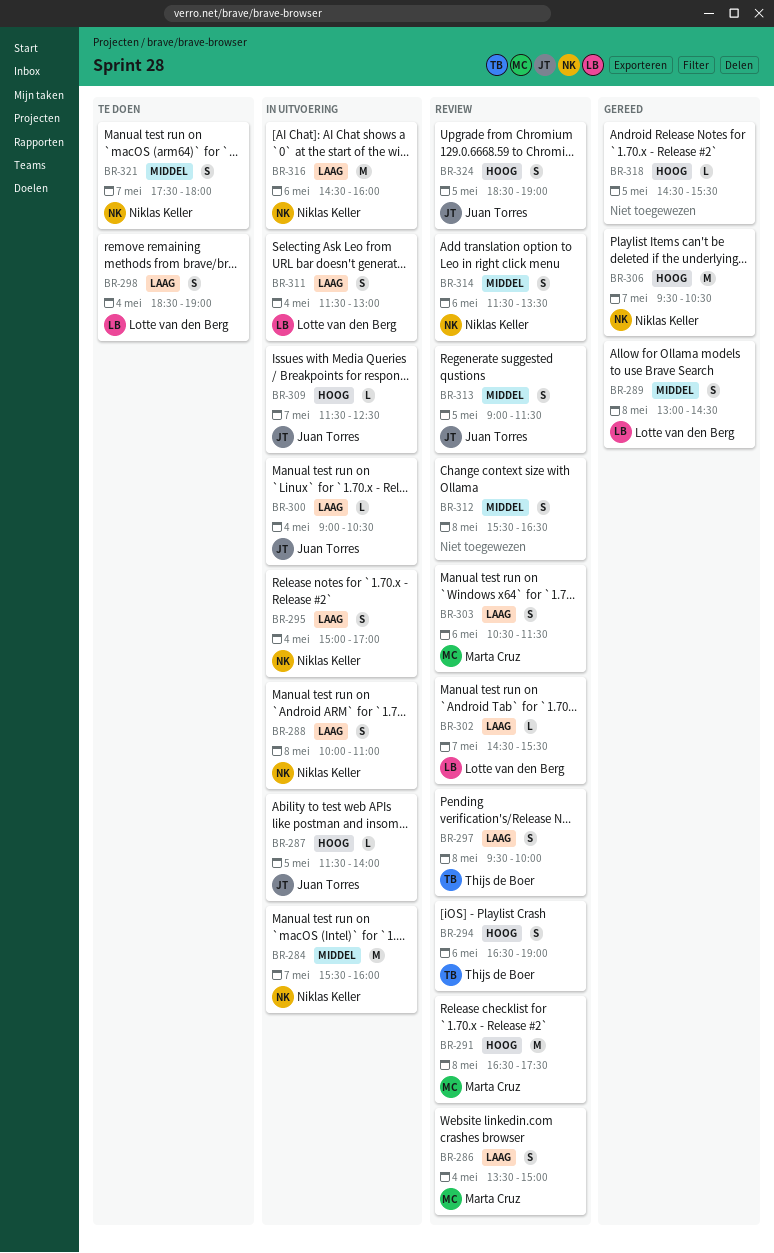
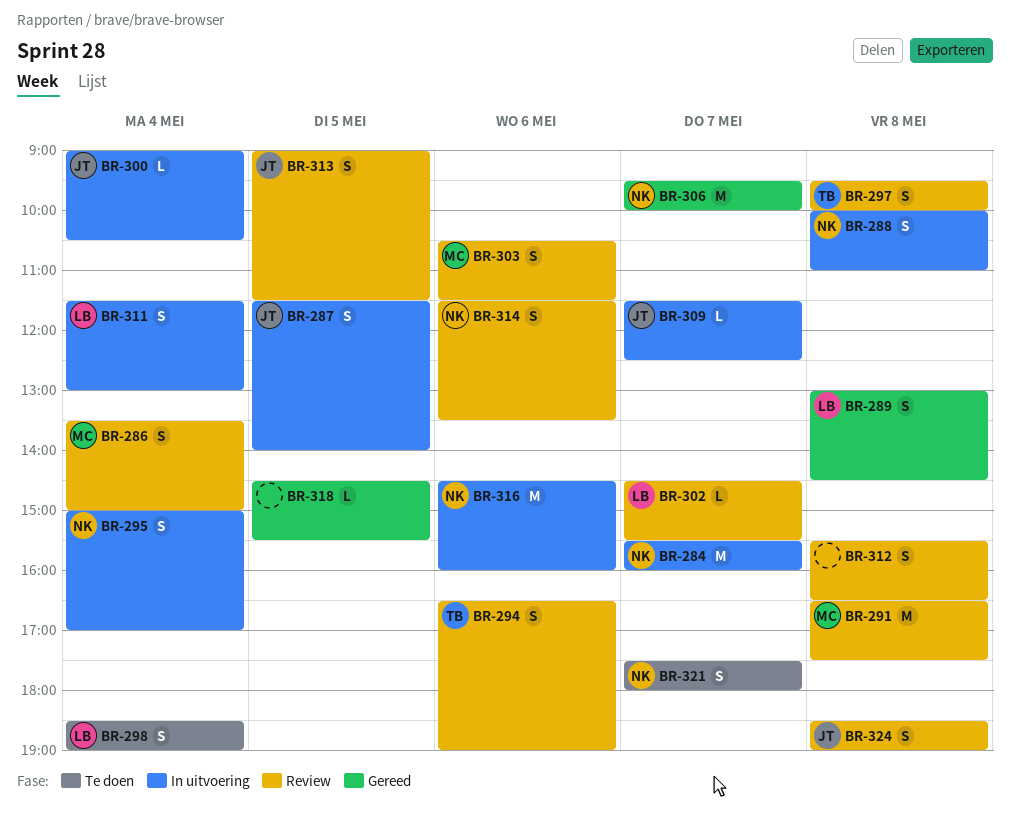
BR-287, estimate: L -> S
BR-306, ends: 10:30 -> 10:00
BR-324, day: May 5 -> May 8

